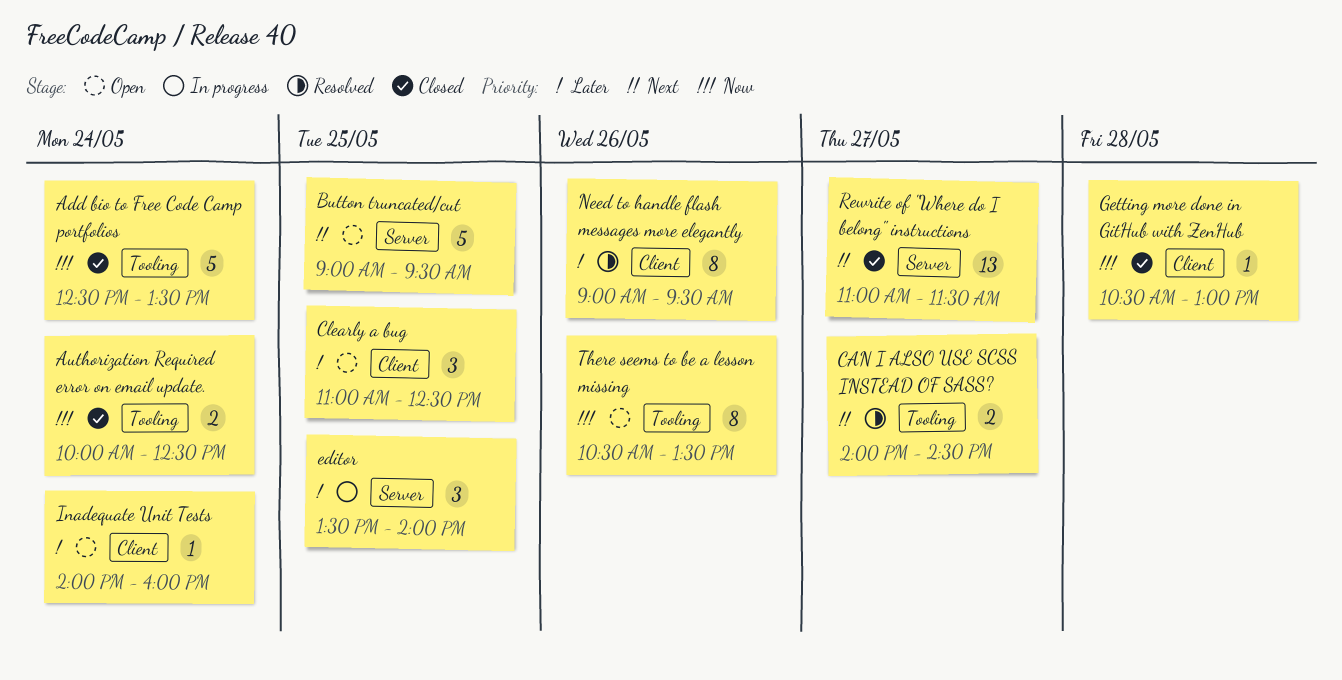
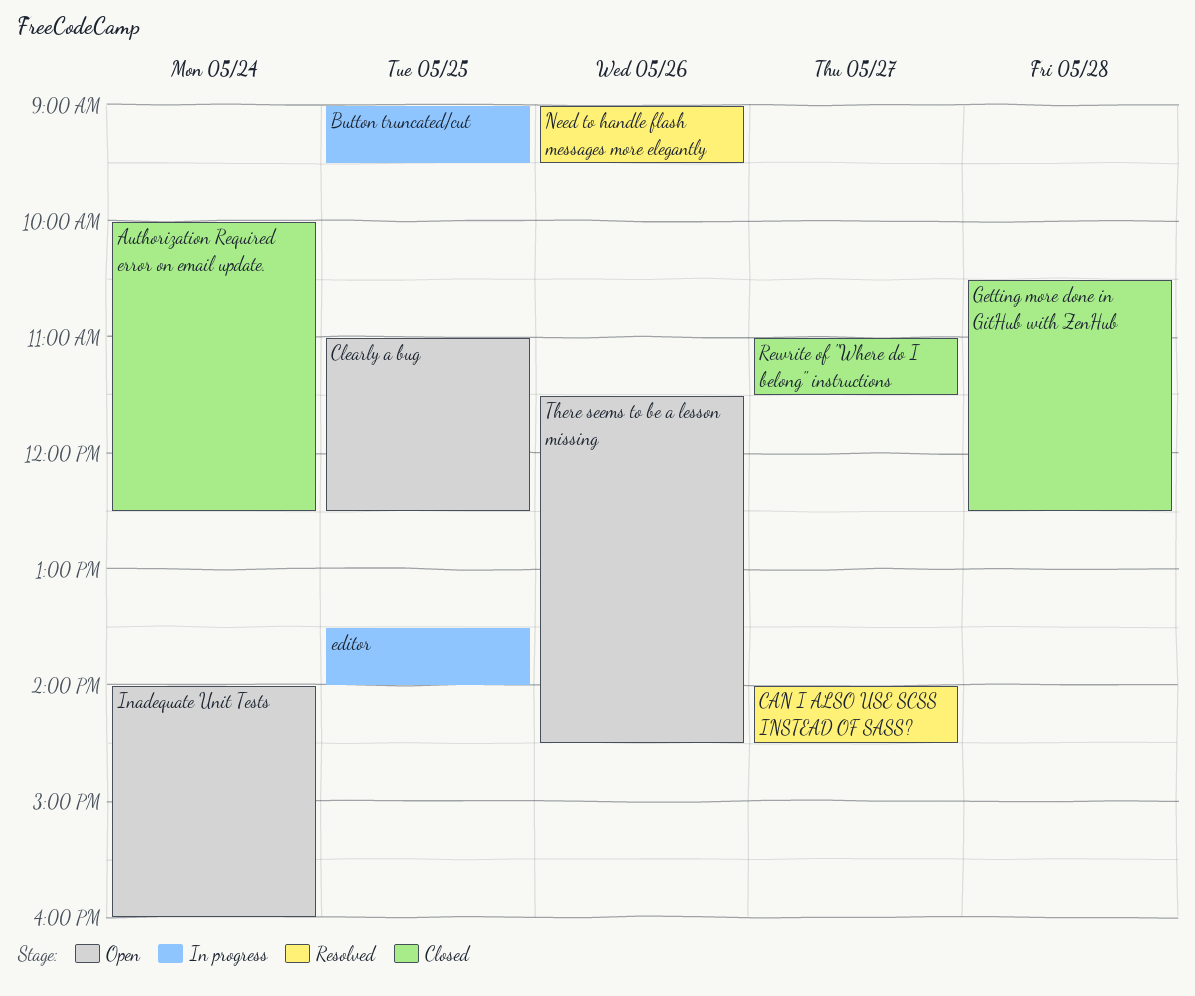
Add bio to Free Code Camp portfolios: present -> none
Button truncated/cut, status: Open -> In progress
Getting more done in GitHub with ZenHub, ends: 13:00 -> 12:30
There seems to be a lesson missing, begins: 10:30 -> 11:30
There seems to be a lesson missing, ends: 13:30 -> 14:30

